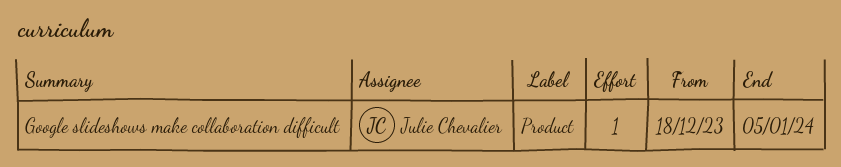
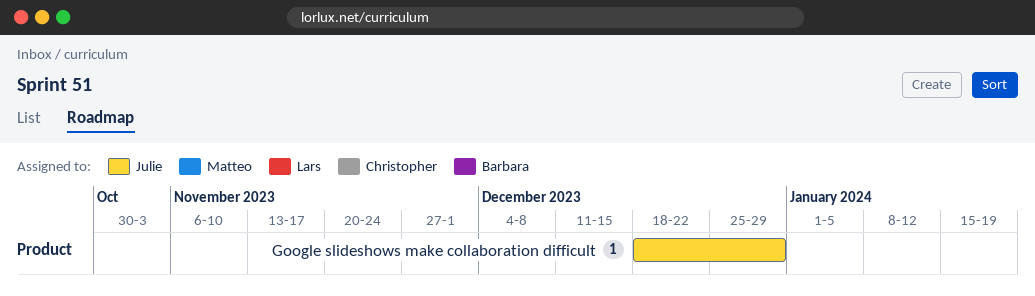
Google slideshows make collaboration difficult, due: Jan 5 -> Dec 29

